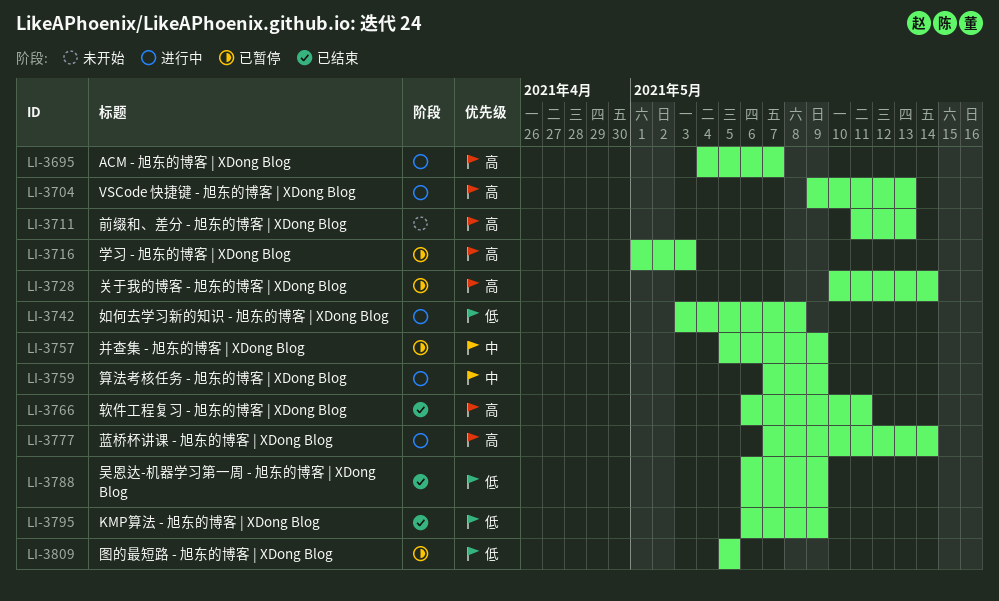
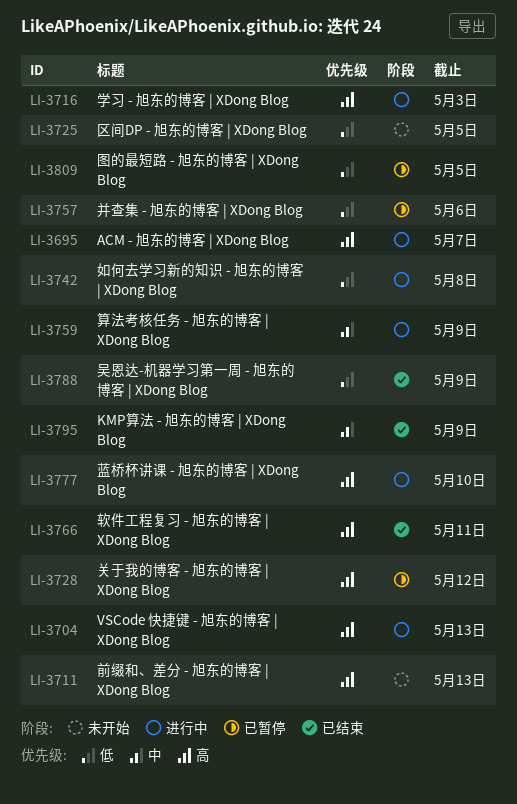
LI-3716, status: 已暂停 -> 进行中
LI-3725: none -> present
LI-3728, due: May 14 -> May 12
LI-3757, priority: 中 -> 低
LI-3757, due: May 9 -> May 6
LI-3777, due: May 14 -> May 10
LI-3795, priority: 低 -> 中

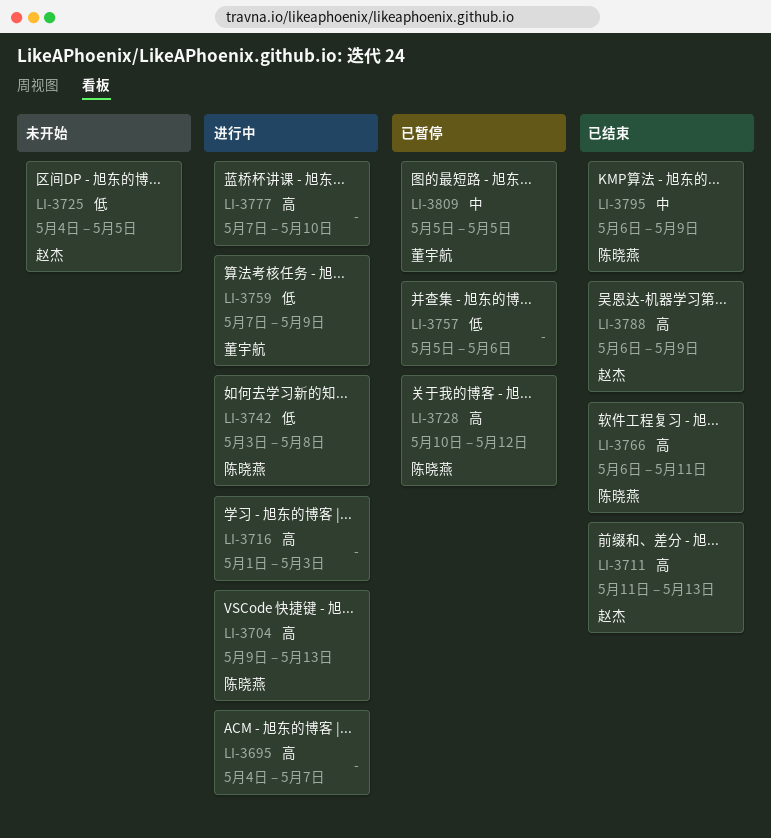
LI-3711, status: 未开始 -> 已结束
LI-3759, priority: 中 -> 低
LI-3788, priority: 低 -> 高
LI-3809, priority: 低 -> 中

